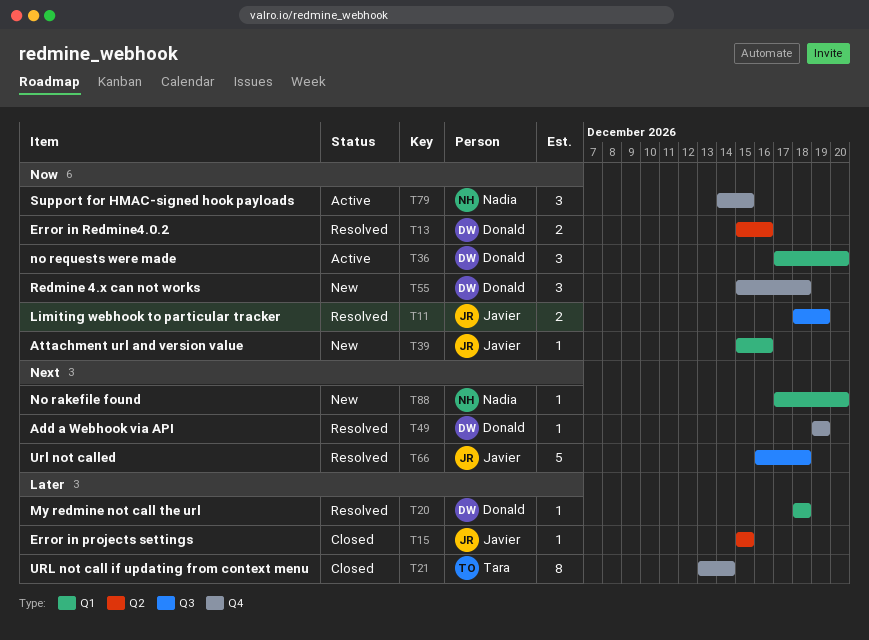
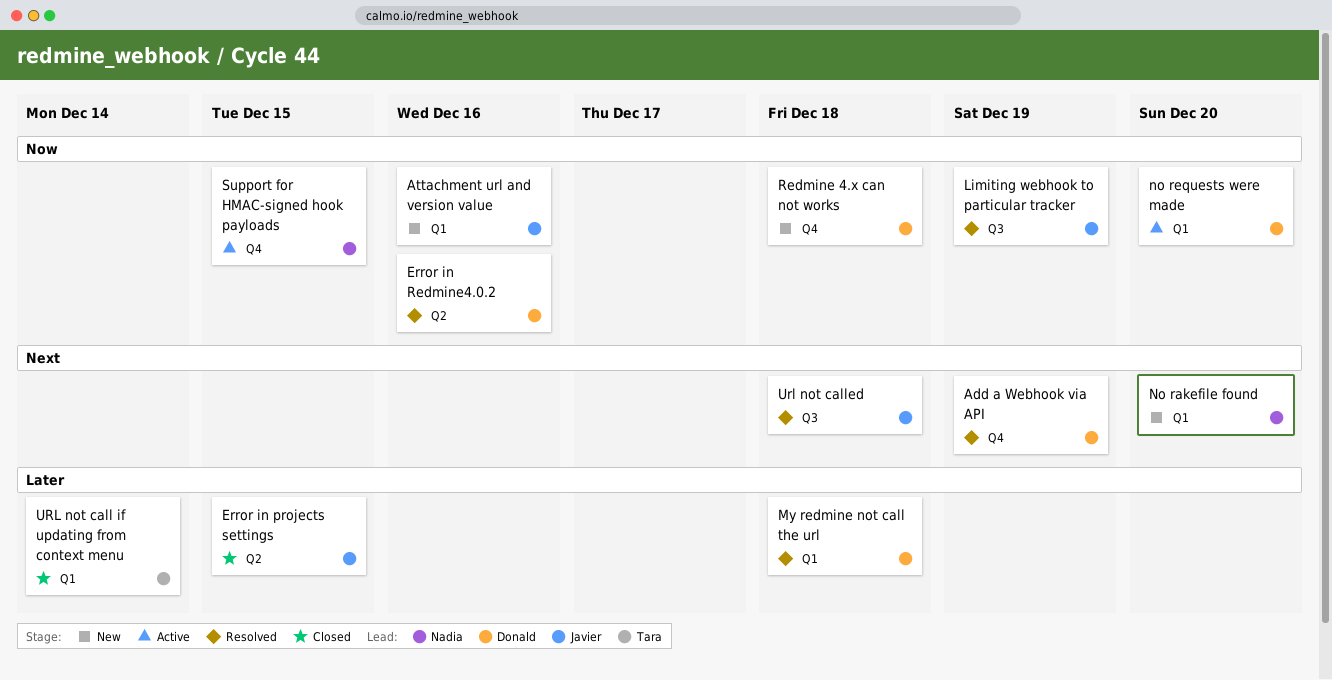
URL not call if updating from context menu, label: Q4 -> Q1

